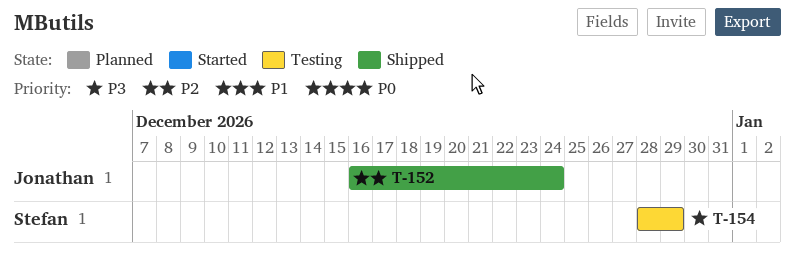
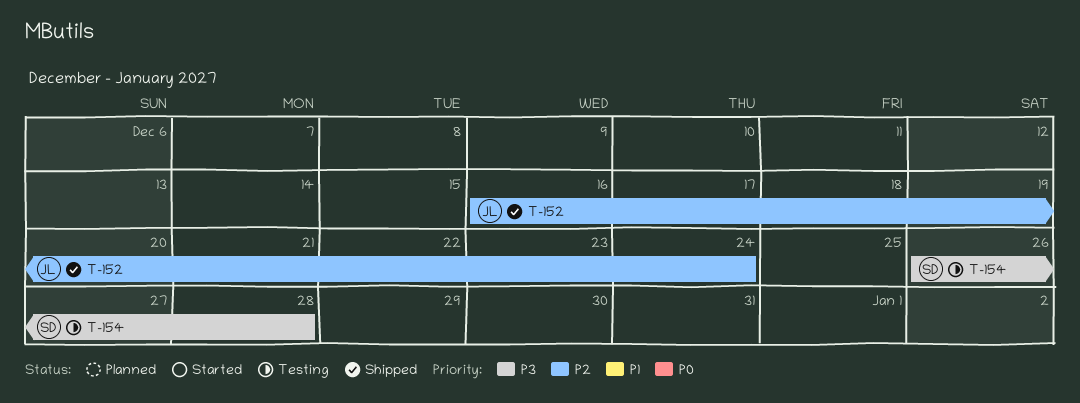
T-154, start: Dec 28 -> Dec 26
T-154, due: Dec 29 -> Dec 28

